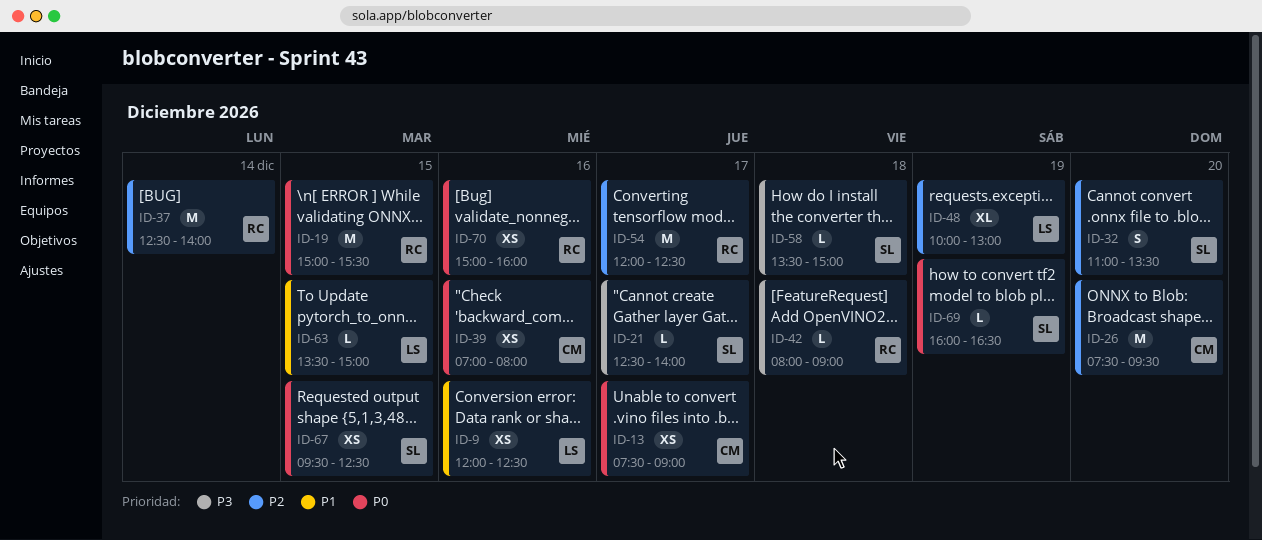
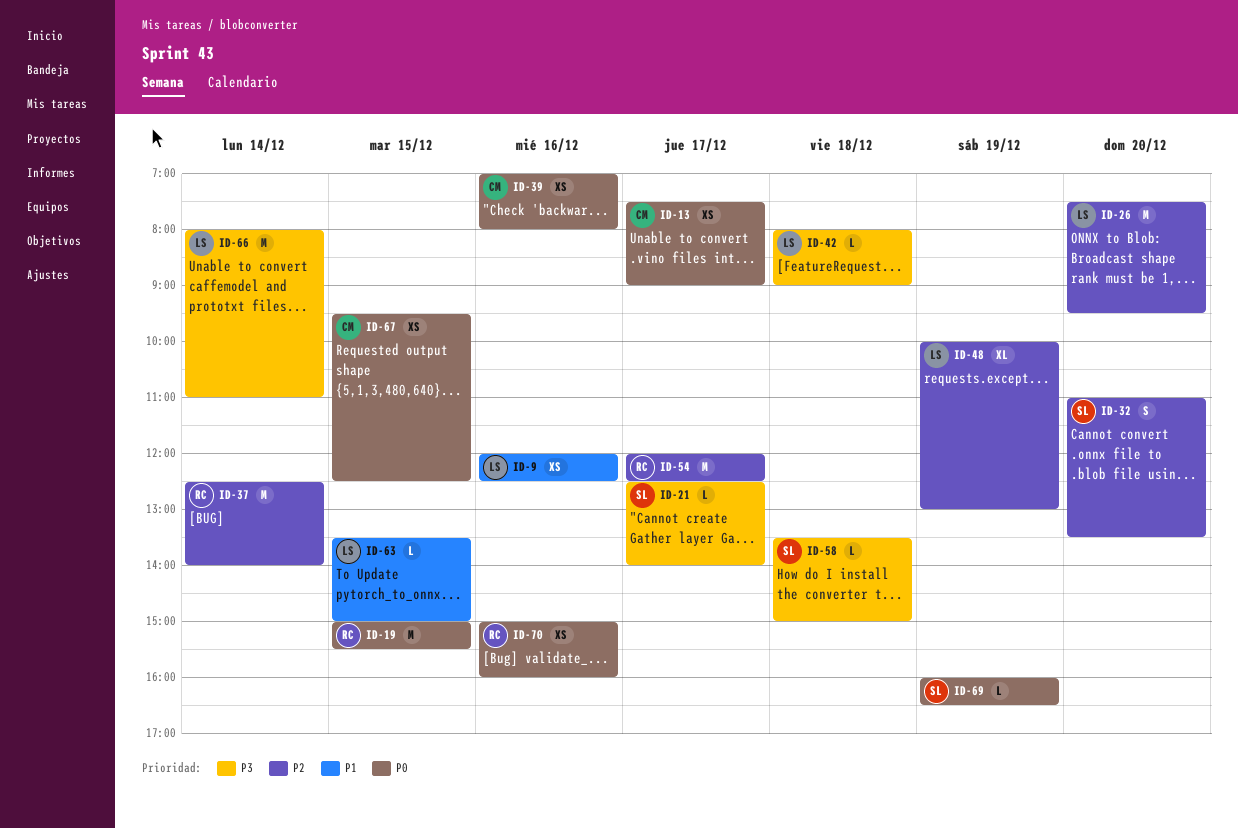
ID-26, owner: CM -> LS
ID-42, owner: RC -> LS
ID-66: none -> present
ID-67, owner: SL -> CM

